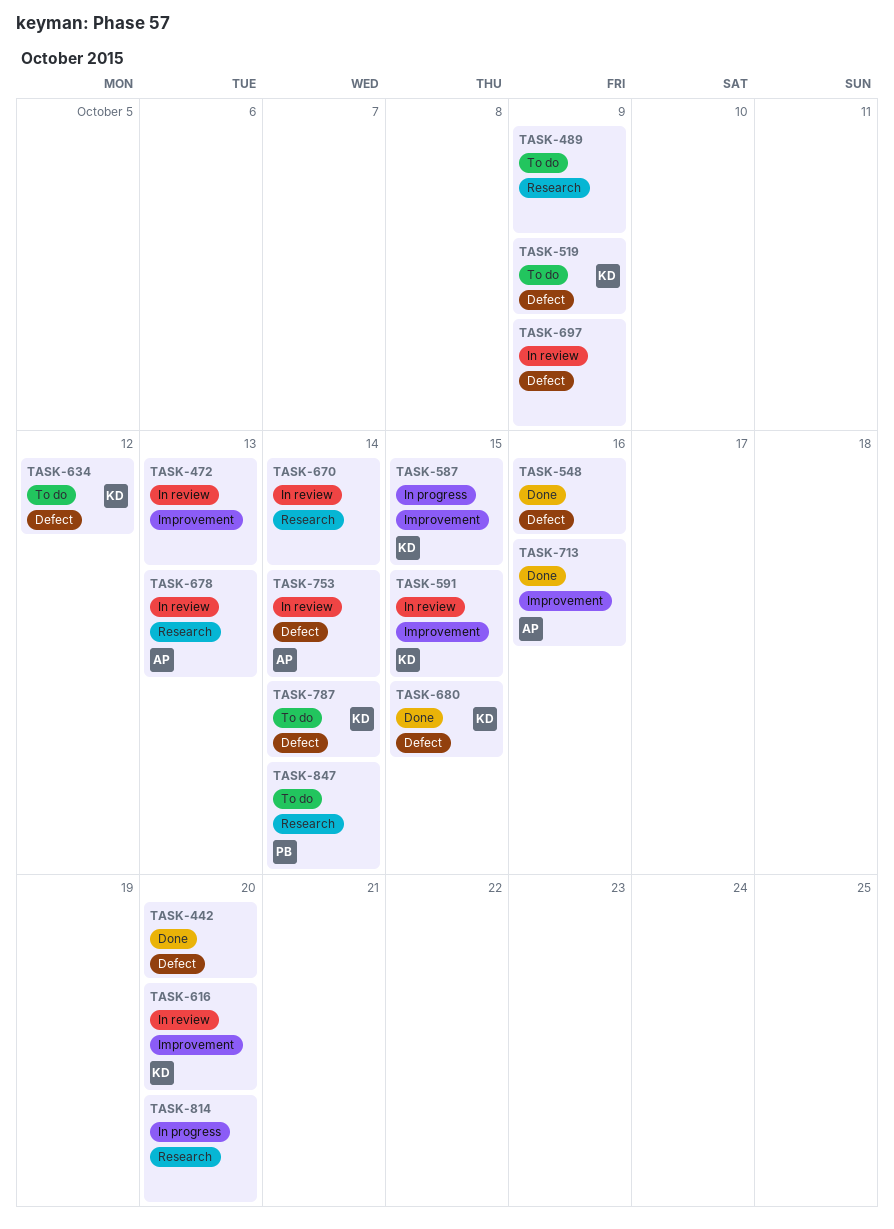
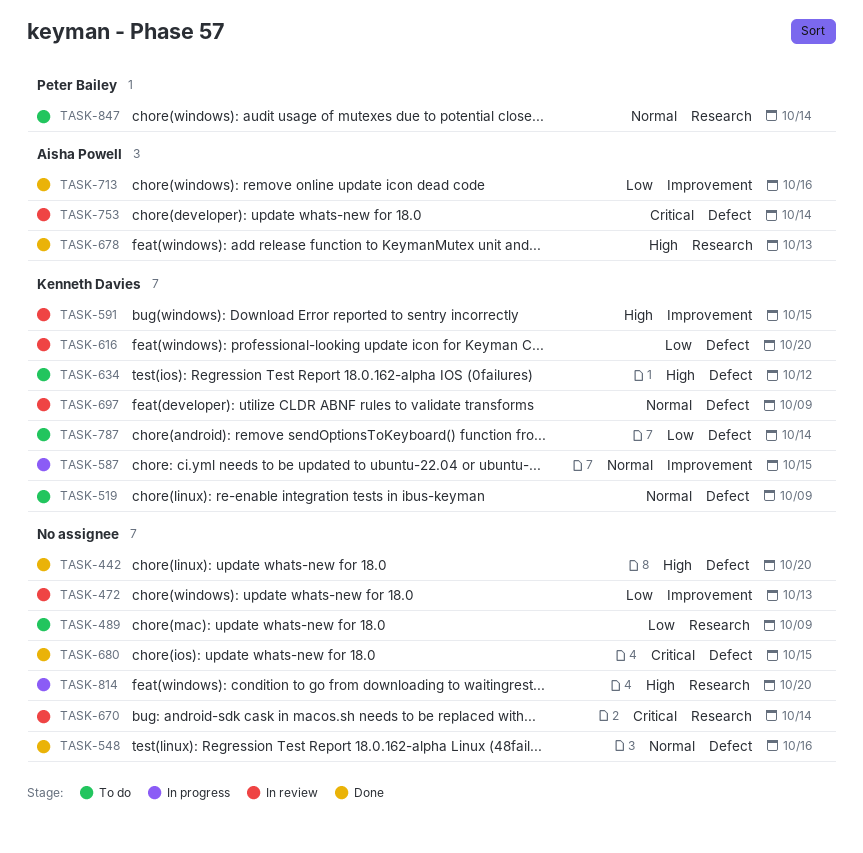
TASK-616, label: Improvement -> Defect
TASK-678, status: In review -> Done
TASK-680, owner: Kenneth Davies -> none
TASK-697, owner: none -> Kenneth Davies

